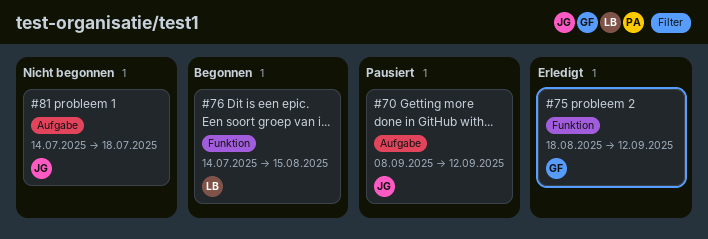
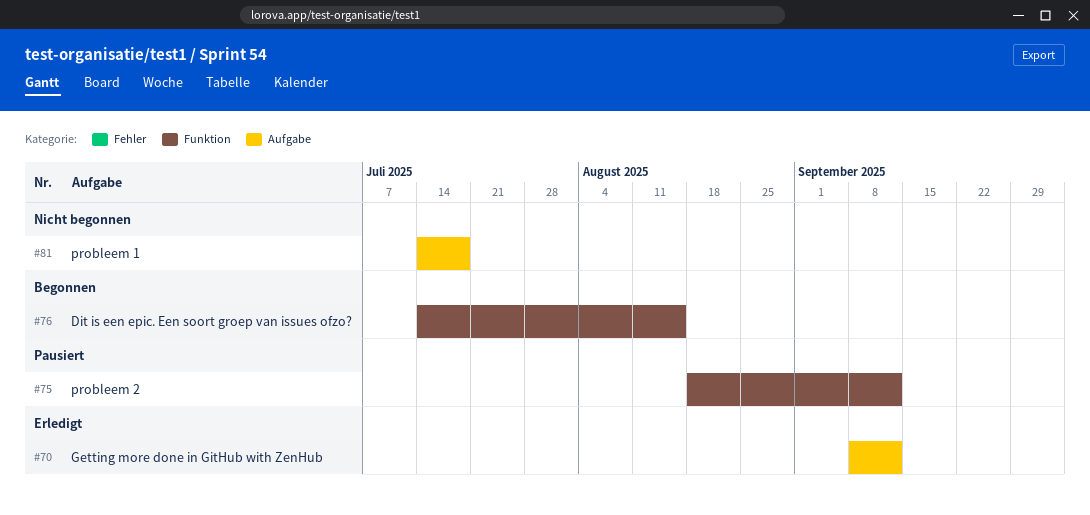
#70, status: Pausiert -> Erledigt
#75, status: Erledigt -> Pausiert

